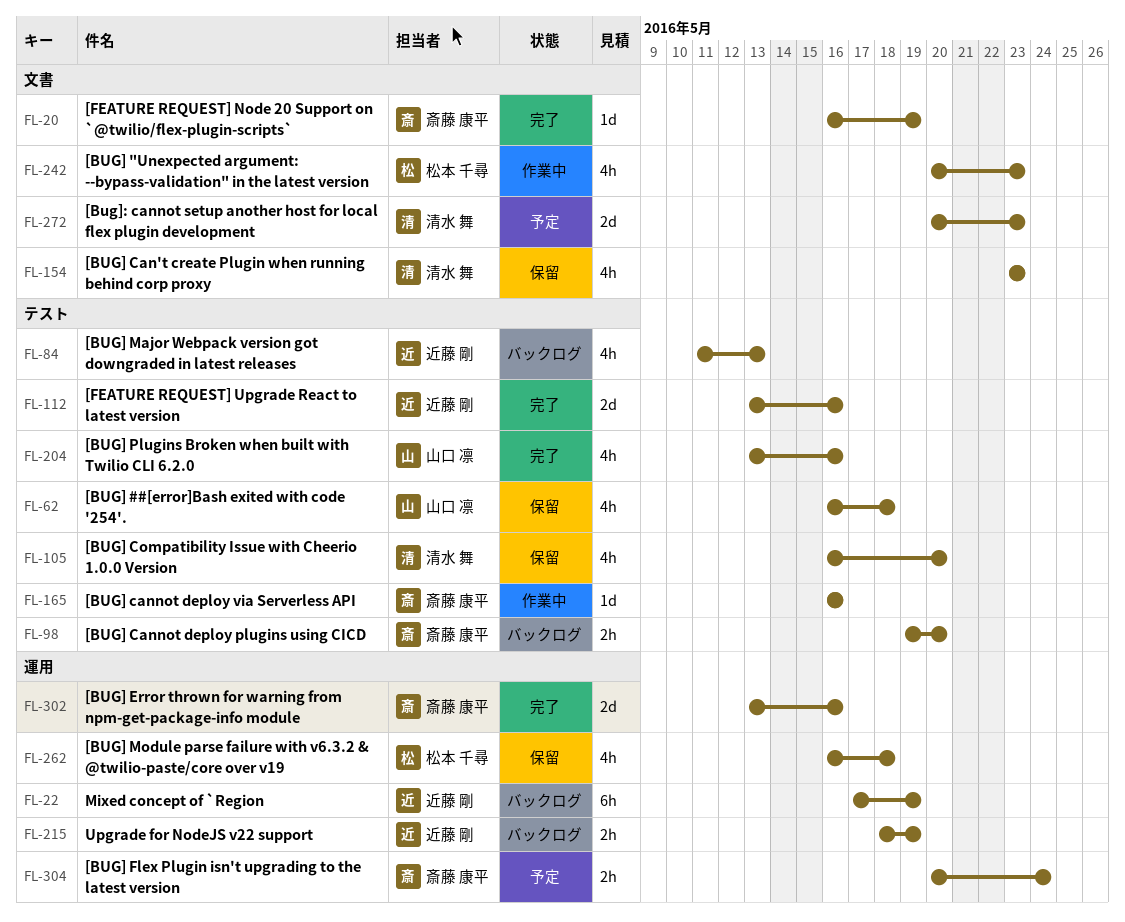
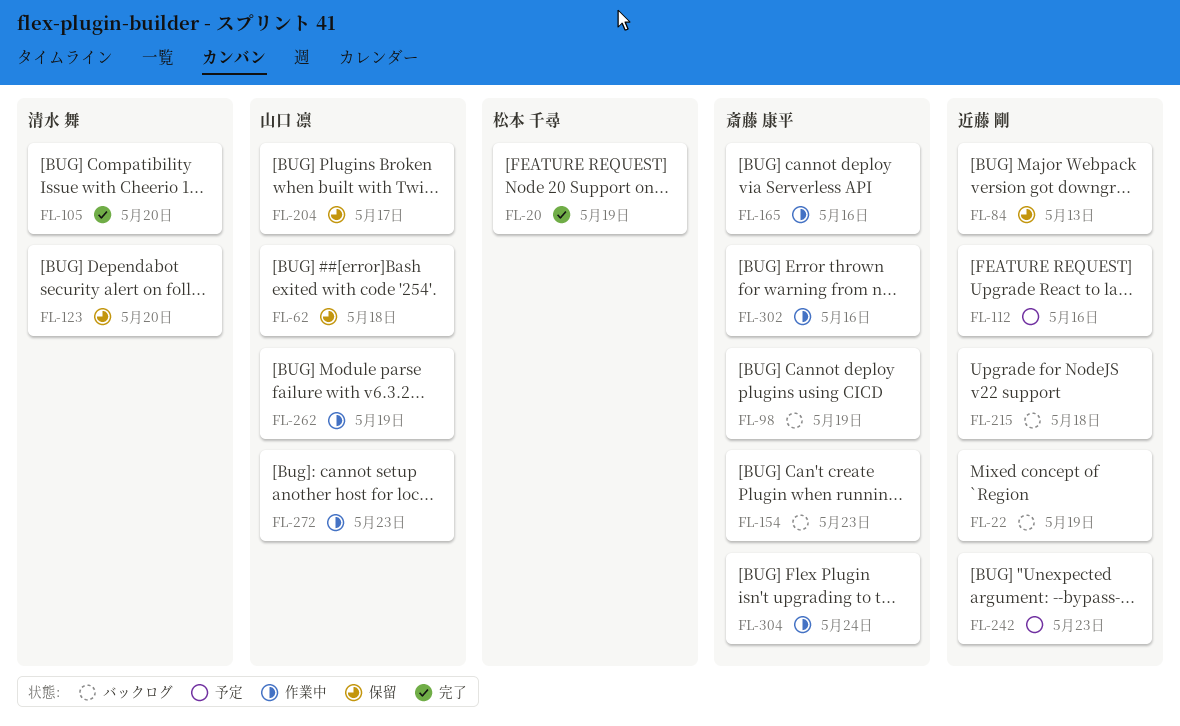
FL-20, owner: 斎藤 康平 -> 松本 千尋
FL-84, status: バックログ -> 保留
FL-98, due: May 20 -> May 19
FL-105, status: 保留 -> 完了
FL-112, status: 完了 -> 予定
FL-123: none -> present
FL-154, status: 保留 -> バックログ
FL-154, owner: 清水 舞 -> 斎藤 康平
FL-204, status: 完了 -> 保留
FL-204, due: May 16 -> May 17
FL-215, due: May 19 -> May 18
FL-242, status: 作業中 -> 予定
FL-242, owner: 松本 千尋 -> 近藤 剛
FL-262, status: 保留 -> 作業中
FL-262, owner: 松本 千尋 -> 山口 凛
FL-262, due: May 18 -> May 19
FL-272, status: 予定 -> 作業中
FL-272, owner: 清水 舞 -> 山口 凛
FL-302, status: 完了 -> 作業中
FL-304, status: 予定 -> 作業中

